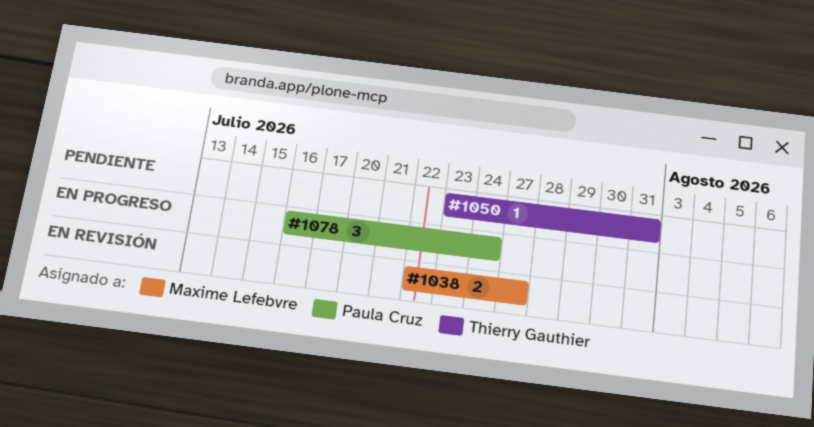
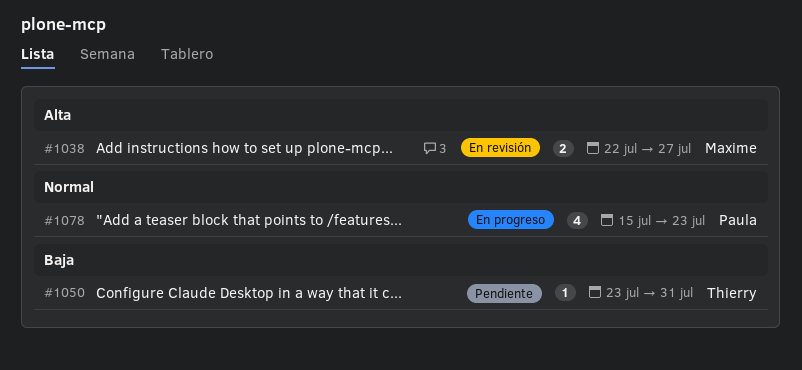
#1078, estimate: 3 -> 4
#1078, start: Jul 16 -> Jul 15
#1078, due: Jul 24 -> Jul 23

